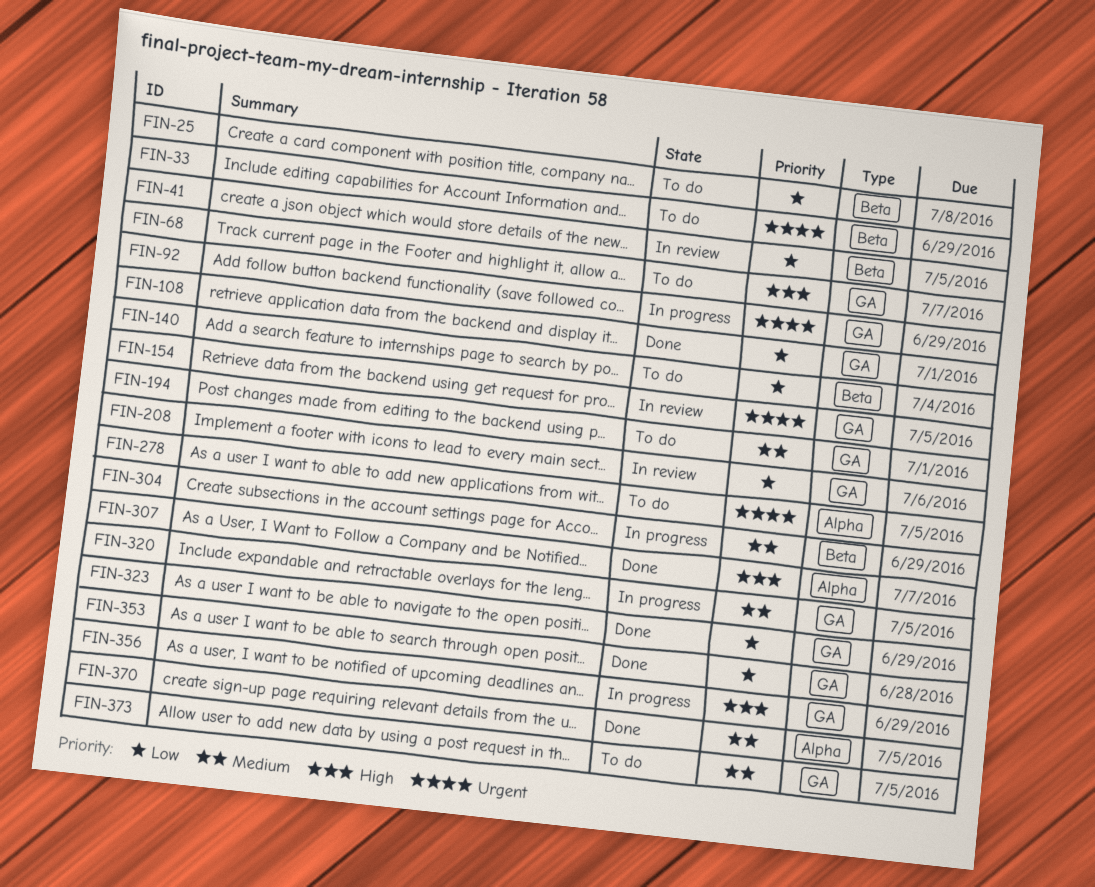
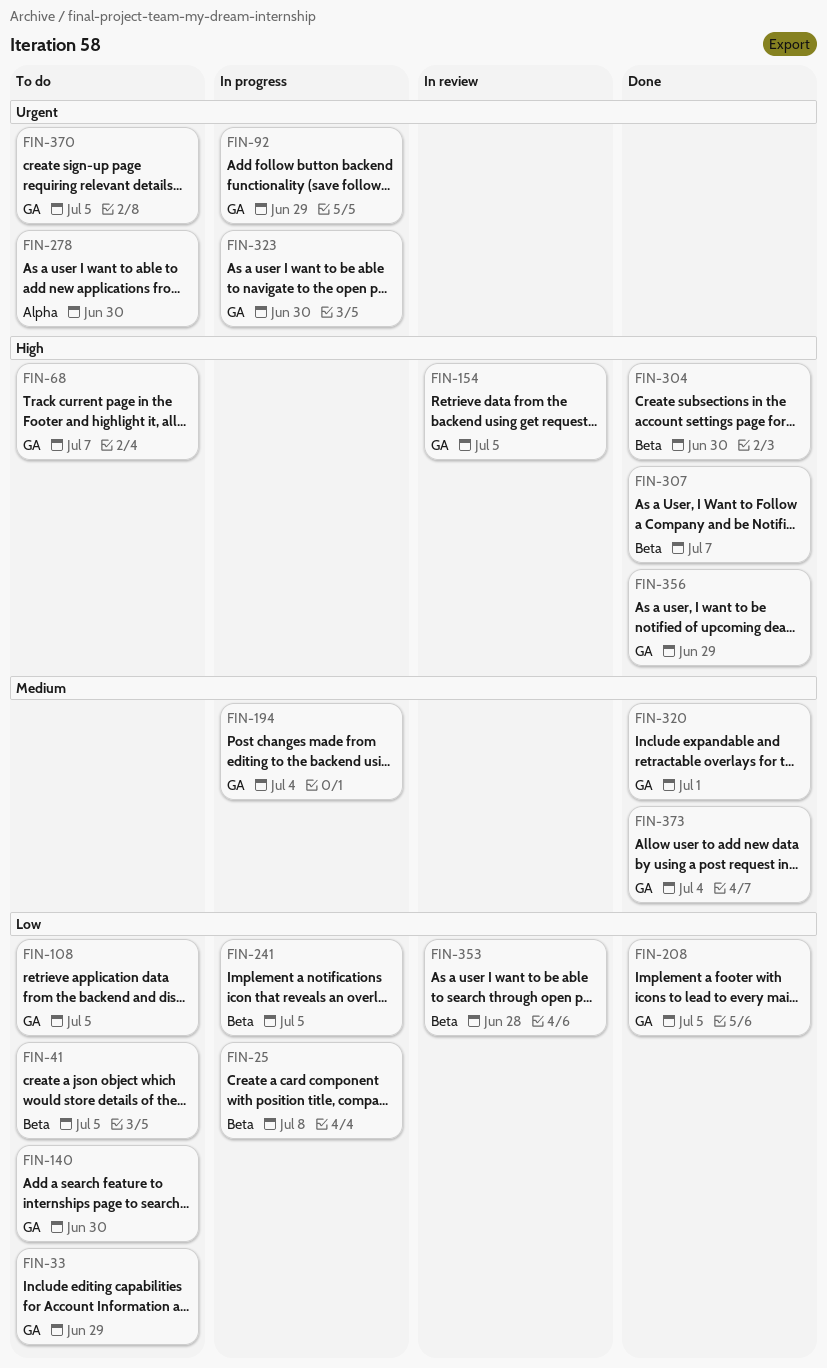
FIN-25, status: To do -> In progress
FIN-33, priority: Urgent -> Low
FIN-33, label: Beta -> GA
FIN-41, status: In review -> To do
FIN-108, status: Done -> To do
FIN-108, due: Jul 1 -> Jul 5
FIN-140, label: Beta -> GA
FIN-140, due: Jul 4 -> Jun 30
FIN-154, priority: Urgent -> High
FIN-194, status: To do -> In progress
FIN-194, due: Jul 1 -> Jul 4
FIN-208, status: In review -> Done
FIN-208, due: Jul 6 -> Jul 5
FIN-241: none -> present
FIN-278, due: Jul 5 -> Jun 30
FIN-304, status: In progress -> Done
FIN-304, priority: Medium -> High
FIN-304, due: Jun 29 -> Jun 30
FIN-307, label: Alpha -> Beta
FIN-320, status: In progress -> Done
FIN-320, due: Jul 5 -> Jul 1
FIN-323, status: Done -> In progress
FIN-323, priority: Low -> Urgent
FIN-323, due: Jun 29 -> Jun 30
FIN-353, status: Done -> In review
FIN-353, label: GA -> Beta
FIN-356, status: In progress -> Done
FIN-370, status: Done -> To do
FIN-370, priority: Medium -> Urgent
FIN-370, label: Alpha -> GA
FIN-373, status: To do -> Done
FIN-373, due: Jul 5 -> Jul 4

